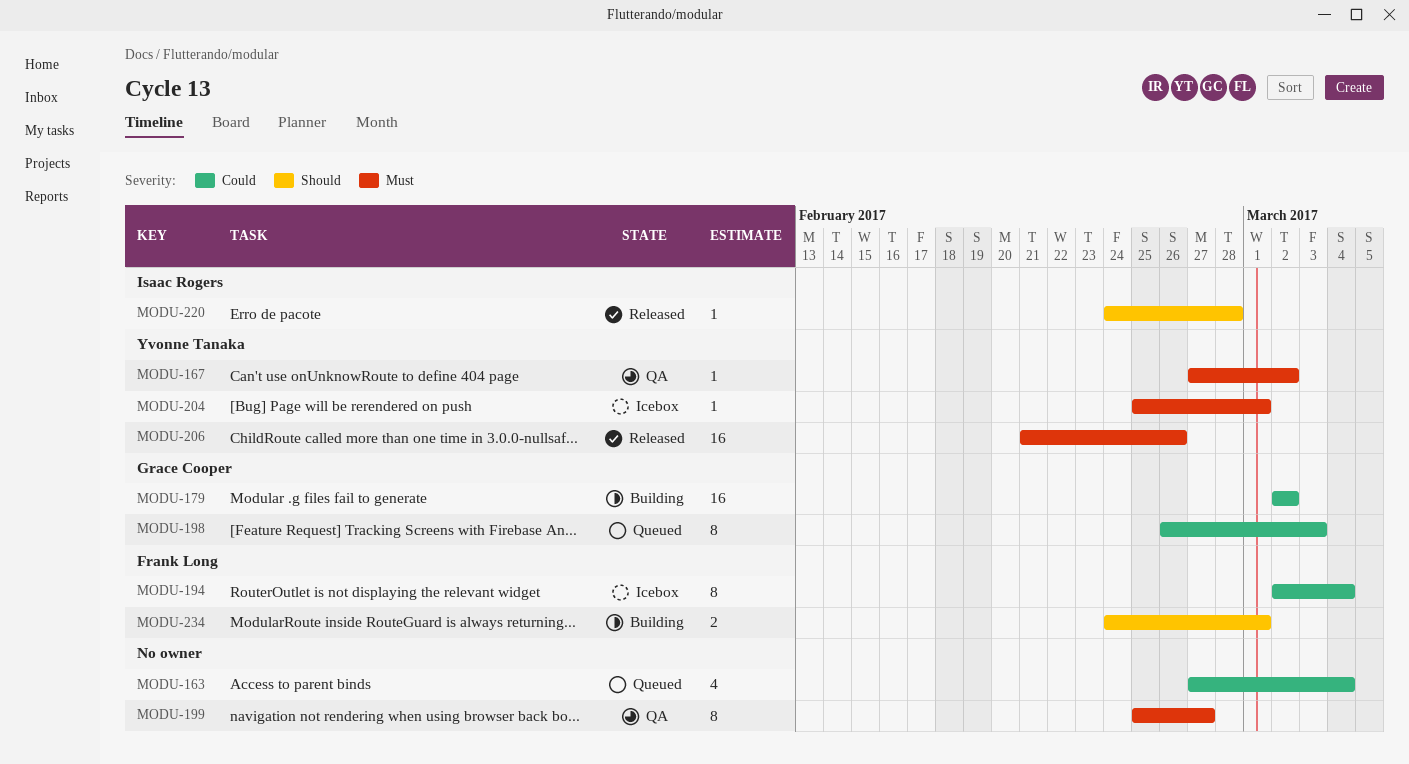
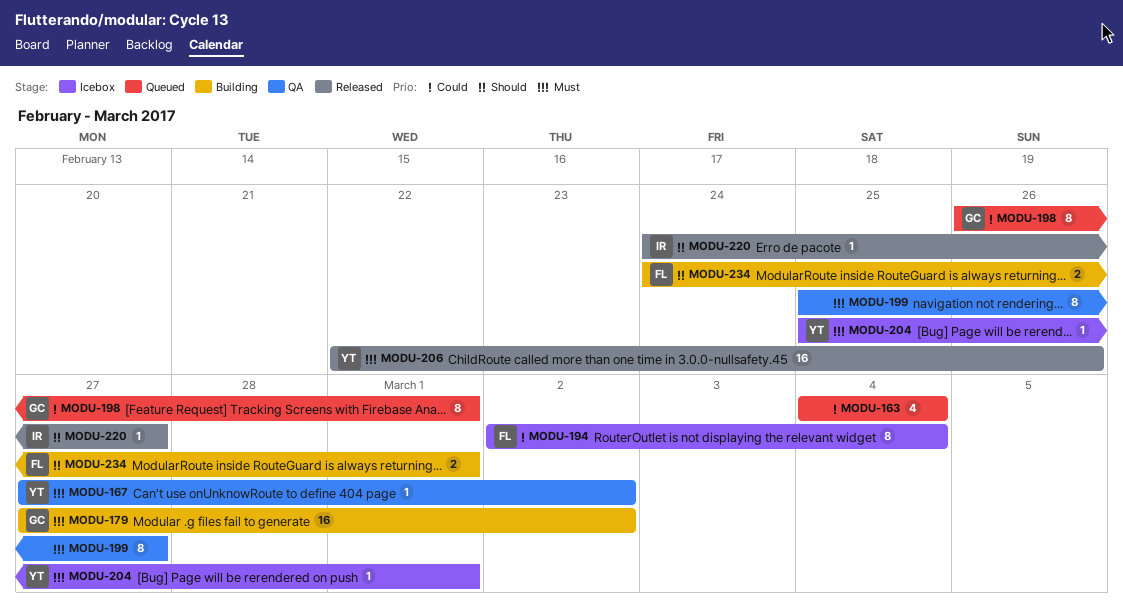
MODU-163, start: Feb 27 -> Mar 4
MODU-179, priority: Could -> Must
MODU-179, start: Mar 2 -> Feb 27
MODU-198, due: Mar 3 -> Mar 1
MODU-206, start: Feb 21 -> Feb 22
MODU-220, due: Feb 28 -> Feb 27

